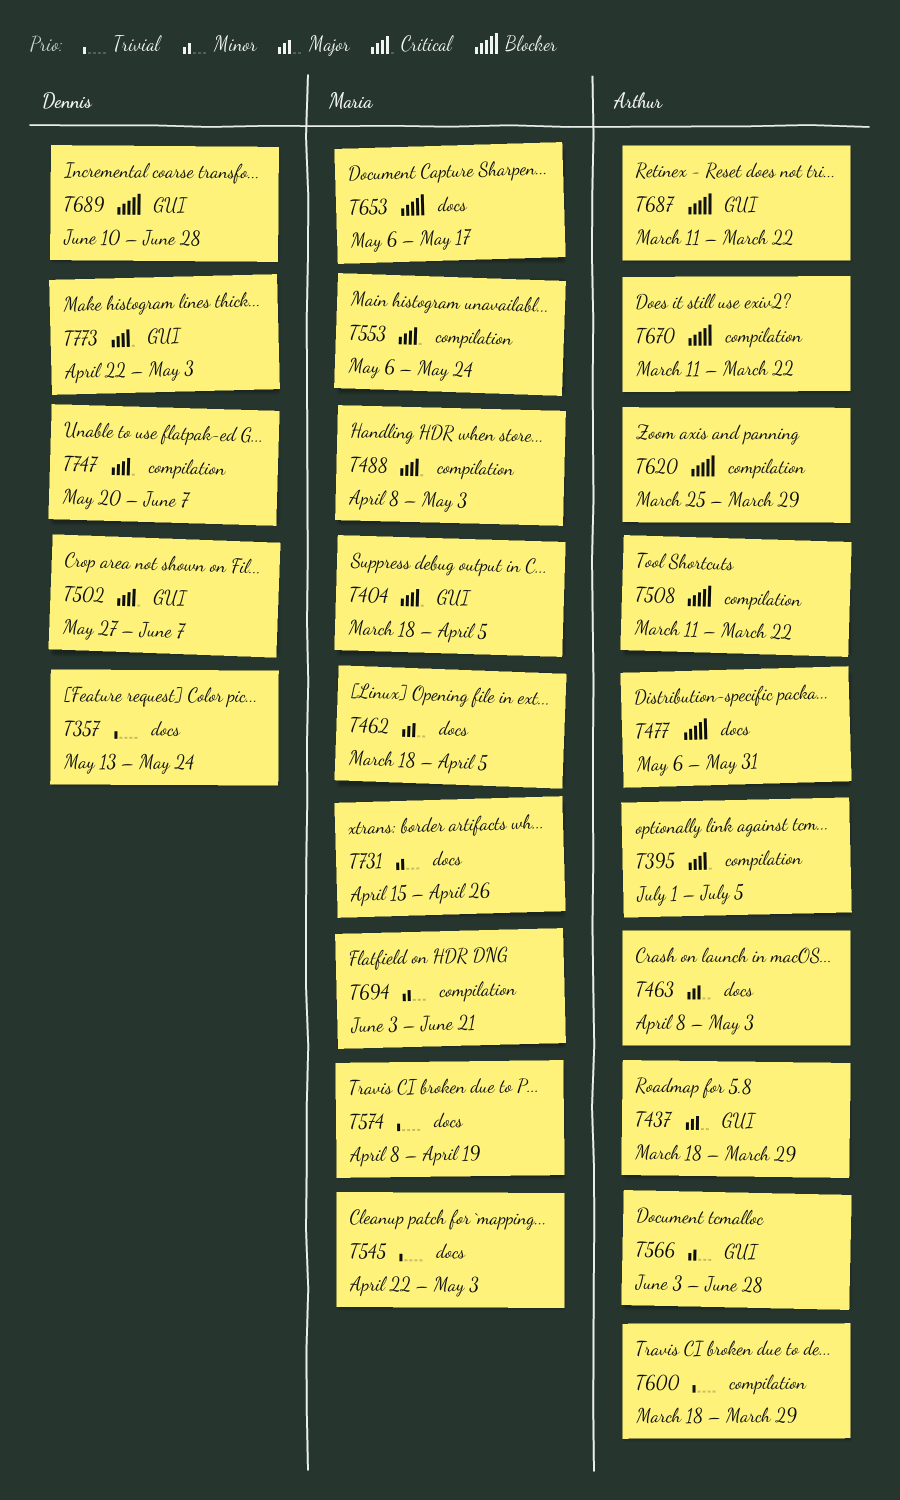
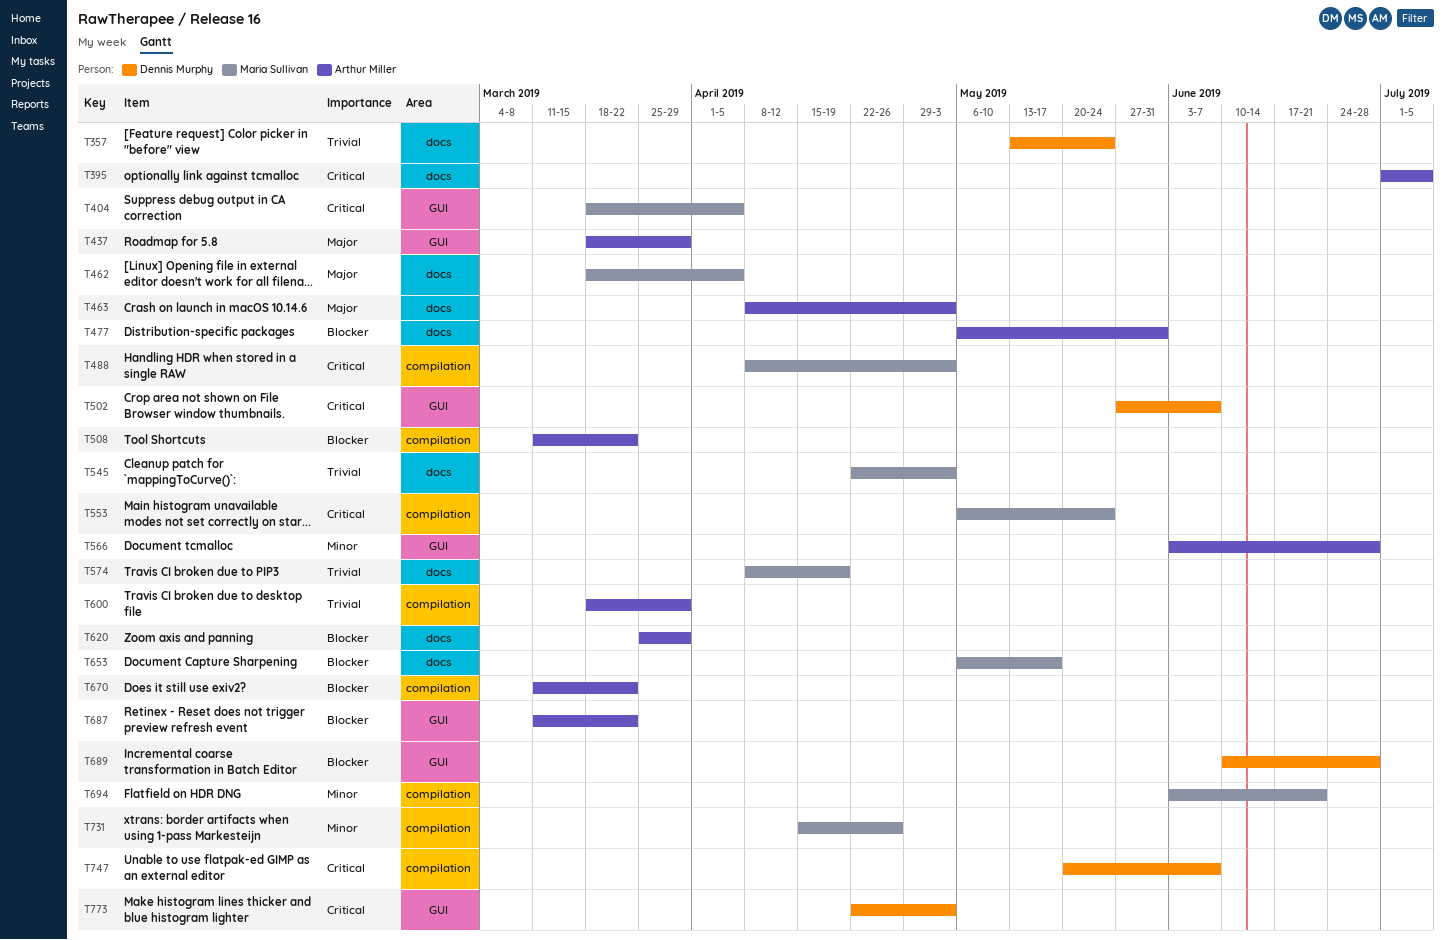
T395, label: compilation -> docs
T620, label: compilation -> docs
T731, label: docs -> compilation

